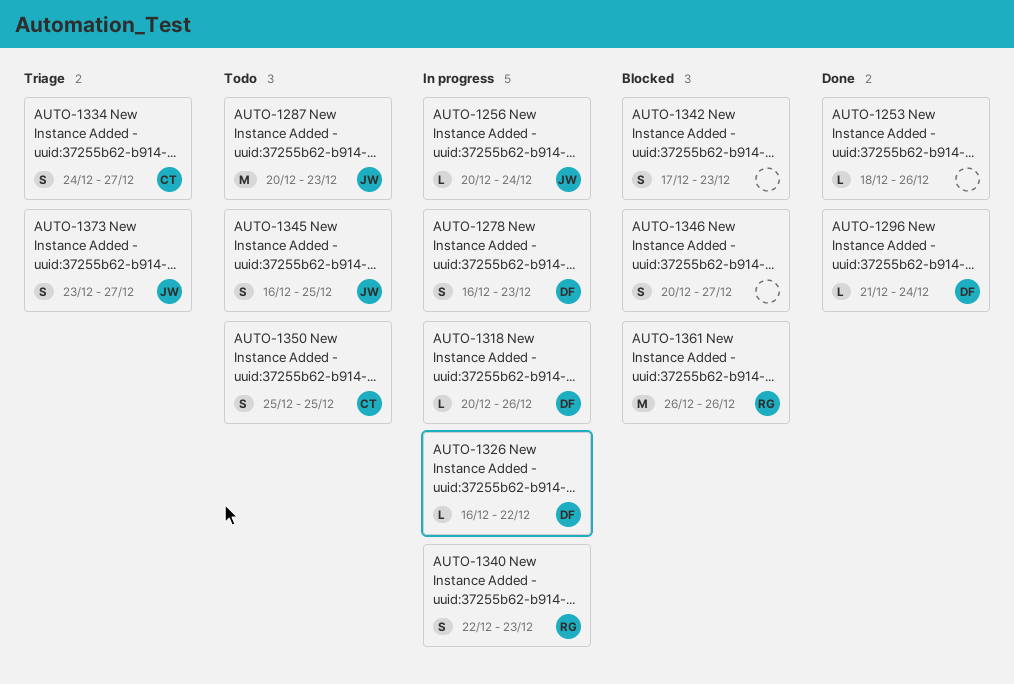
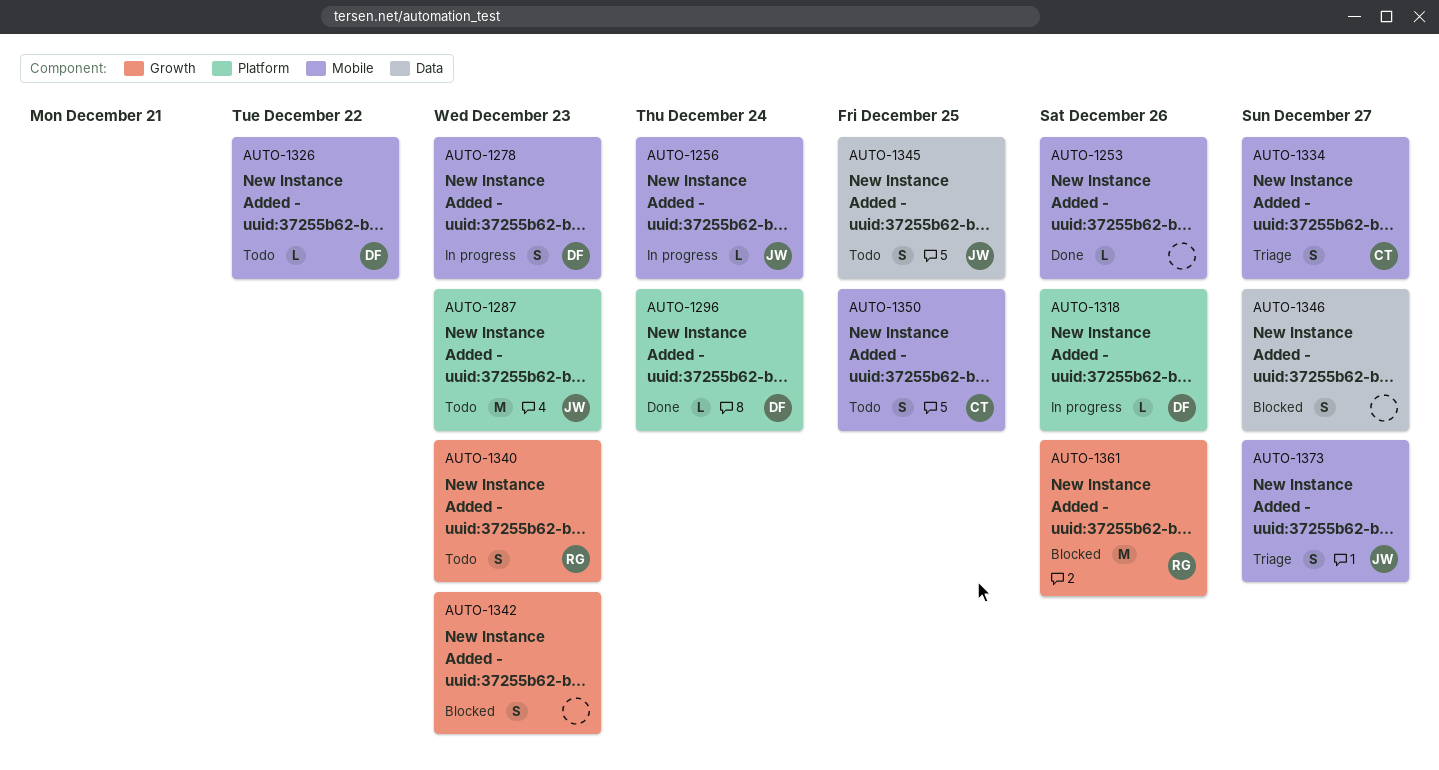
AUTO-1326, status: In progress -> Todo
AUTO-1340, status: In progress -> Todo

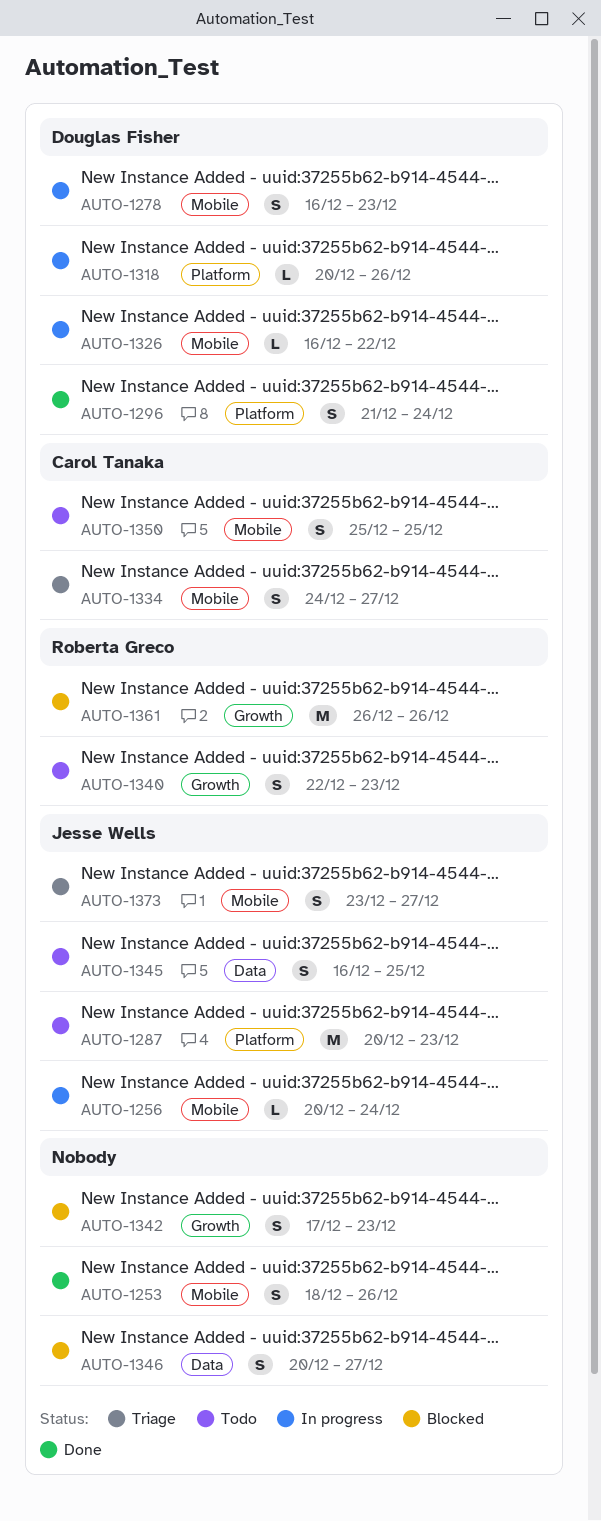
AUTO-1253, estimate: L -> S
AUTO-1296, estimate: L -> S
AUTO-1326, status: Todo -> In progress

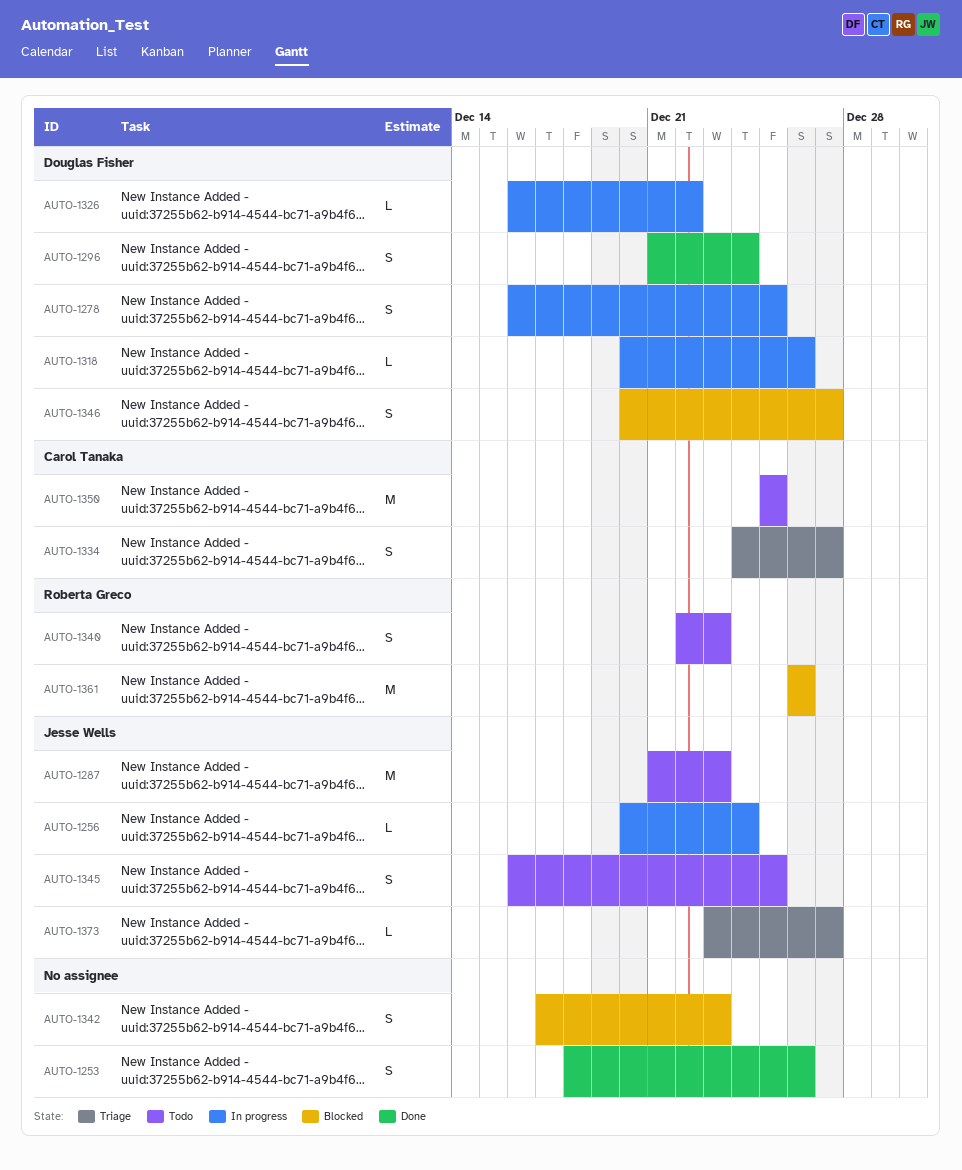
AUTO-1278, due: Dec 23 -> Dec 25
AUTO-1287, start: Dec 20 -> Dec 21
AUTO-1346, owner: none -> Douglas Fisher
AUTO-1350, estimate: S -> M
AUTO-1373, estimate: S -> L

